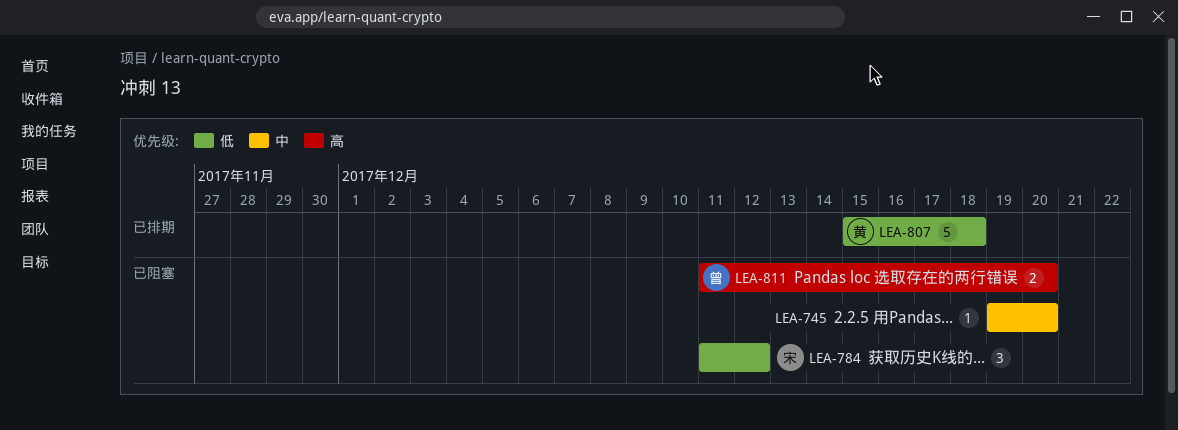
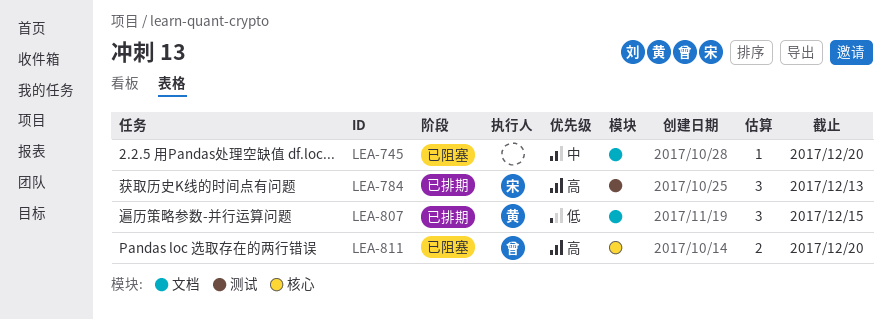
LEA-784, status: 已阻塞 -> 已排期
LEA-784, priority: 低 -> 高
LEA-784, due: Dec 12 -> Dec 13
LEA-807, estimate: 5 -> 3
LEA-807, due: Dec 18 -> Dec 15

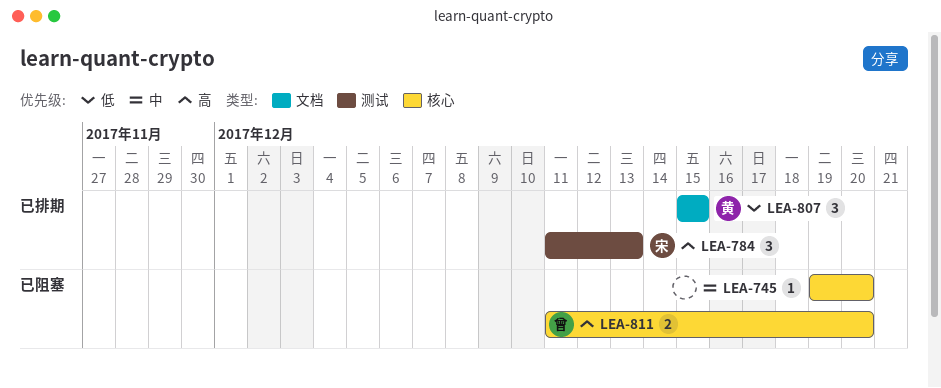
LEA-745, label: 文档 -> 核心

